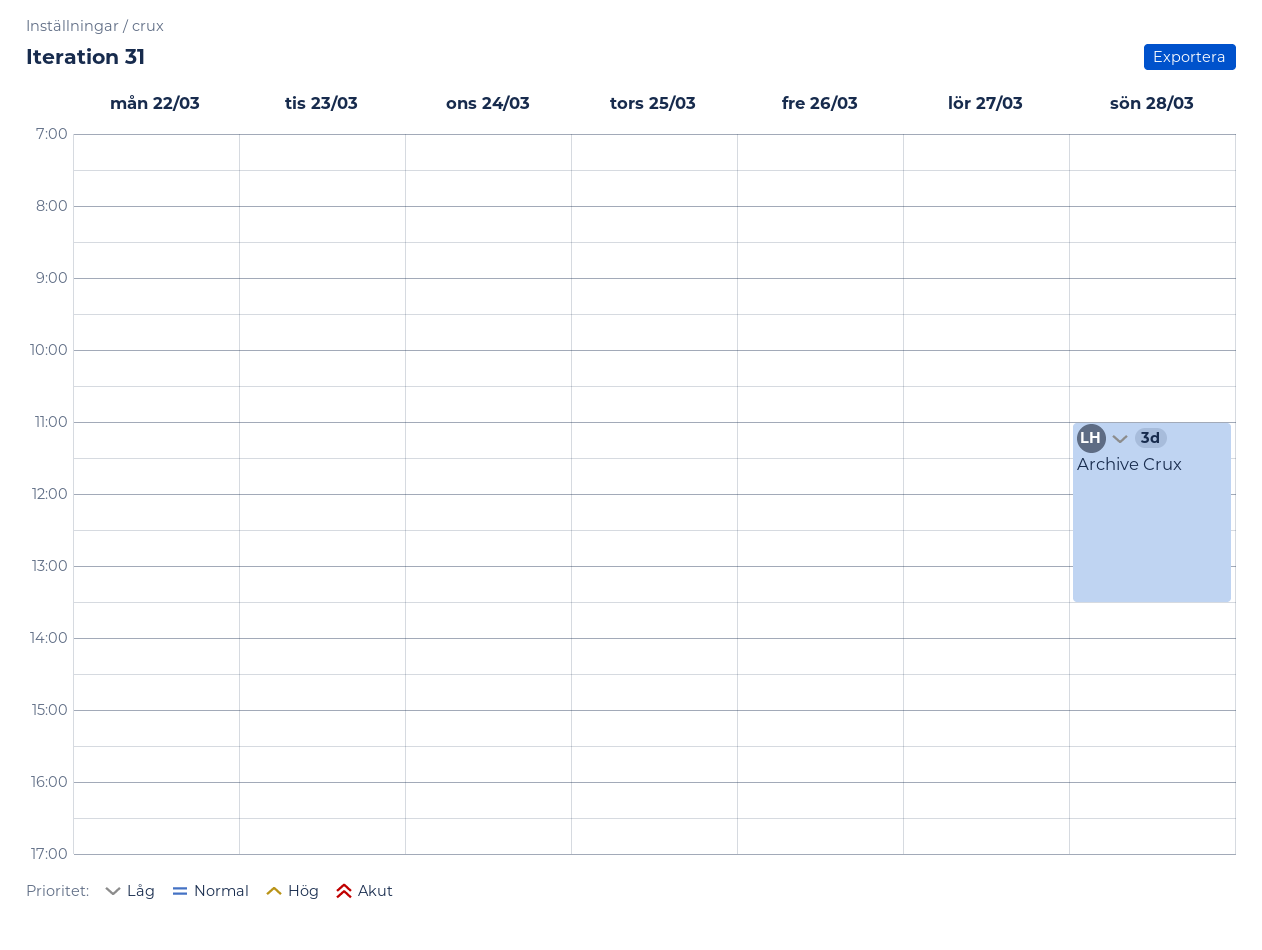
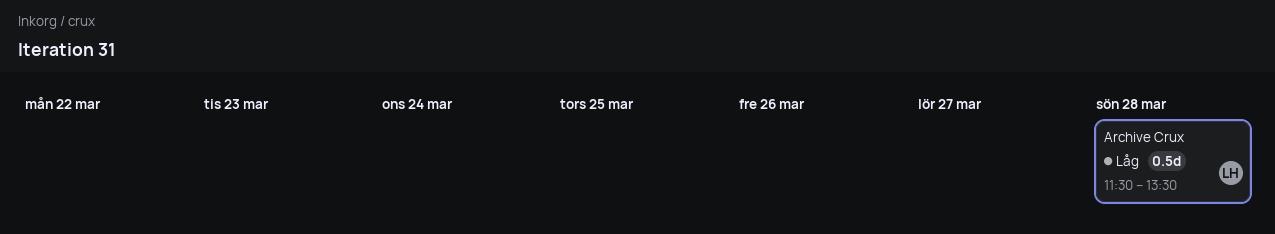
Archive Crux, estimate: 3d -> 0.5d
Archive Crux, begins: 11:00 -> 11:30

